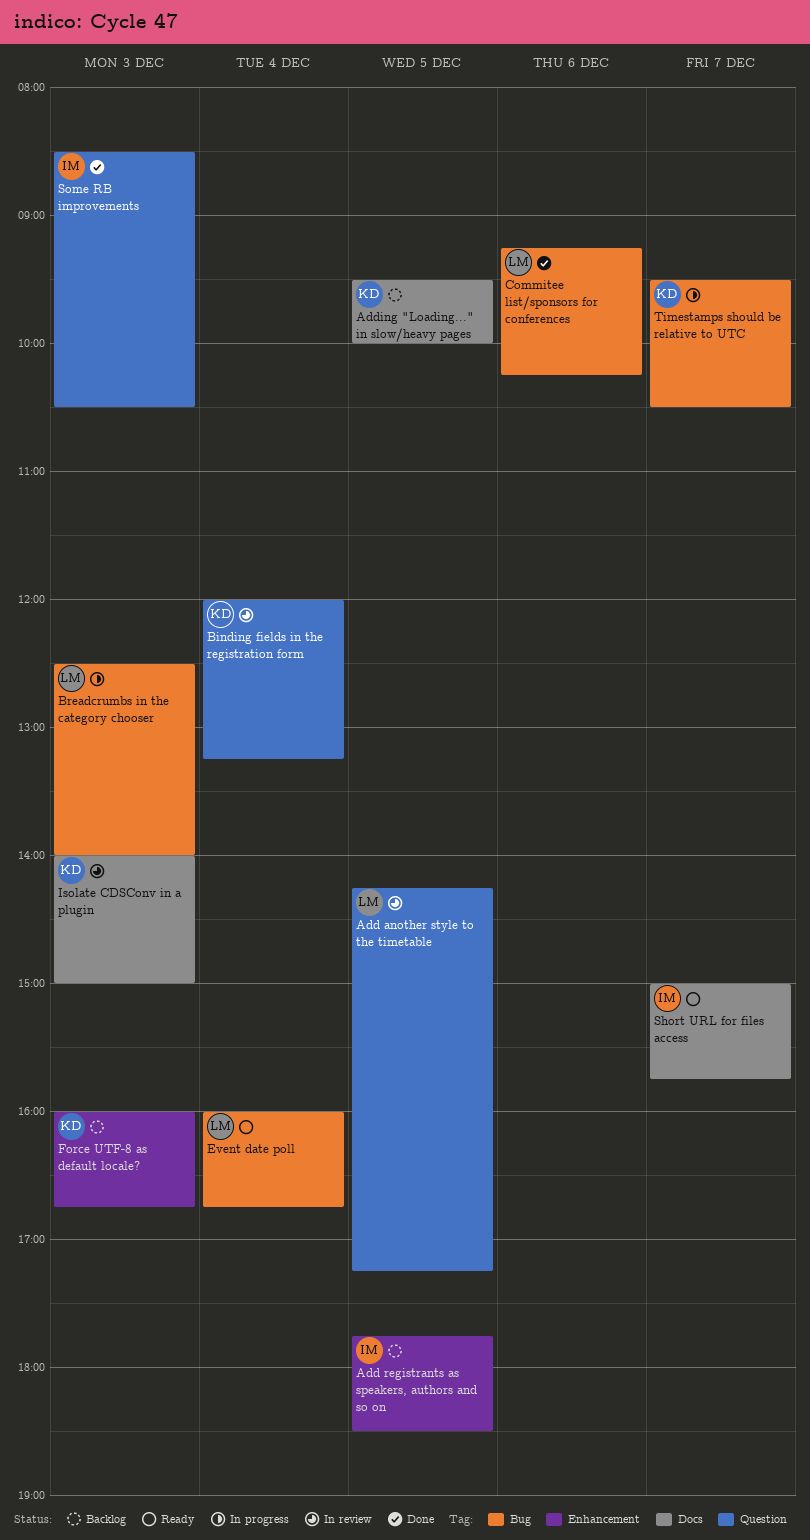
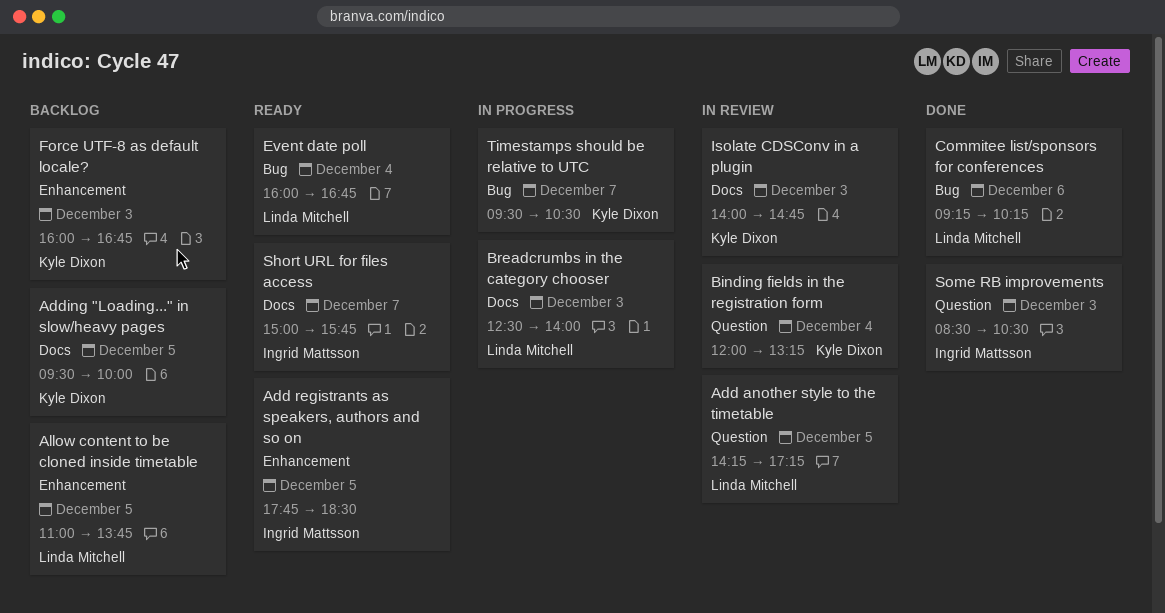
Add registrants as speakers, authors and so on, status: Backlog -> Ready
Allow content to be cloned inside timetable: none -> present
Breadcrumbs in the category chooser, label: Bug -> Docs
Isolate CDSConv in a plugin, ends: 15:00 -> 14:45

